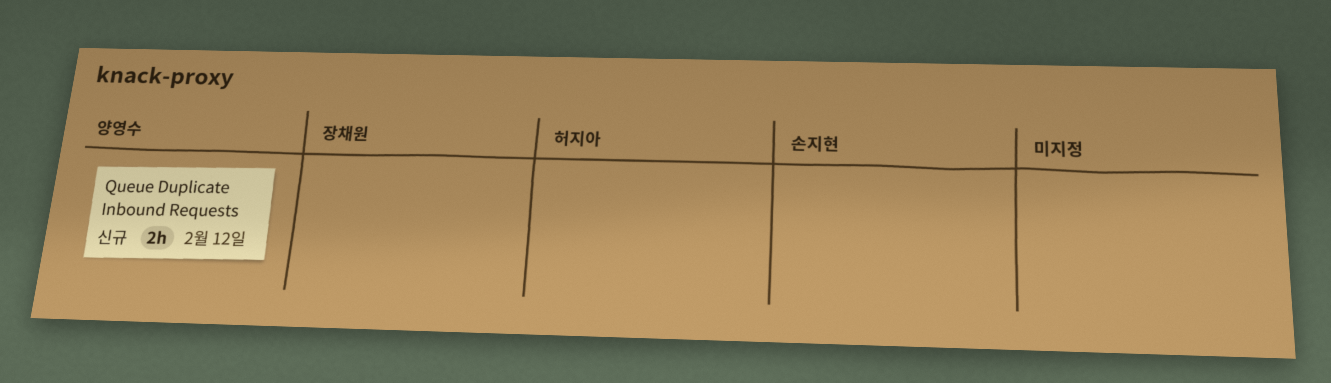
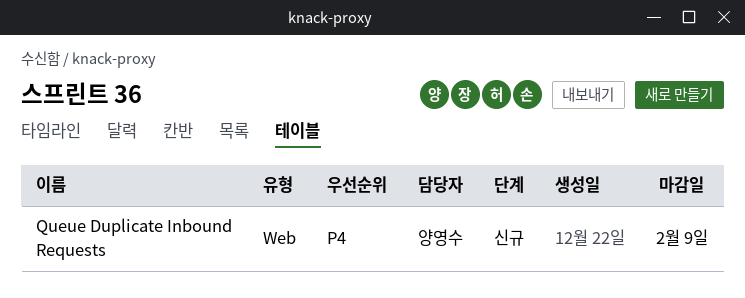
Queue Duplicate Inbound Requests, due: Feb 12 -> Feb 9

